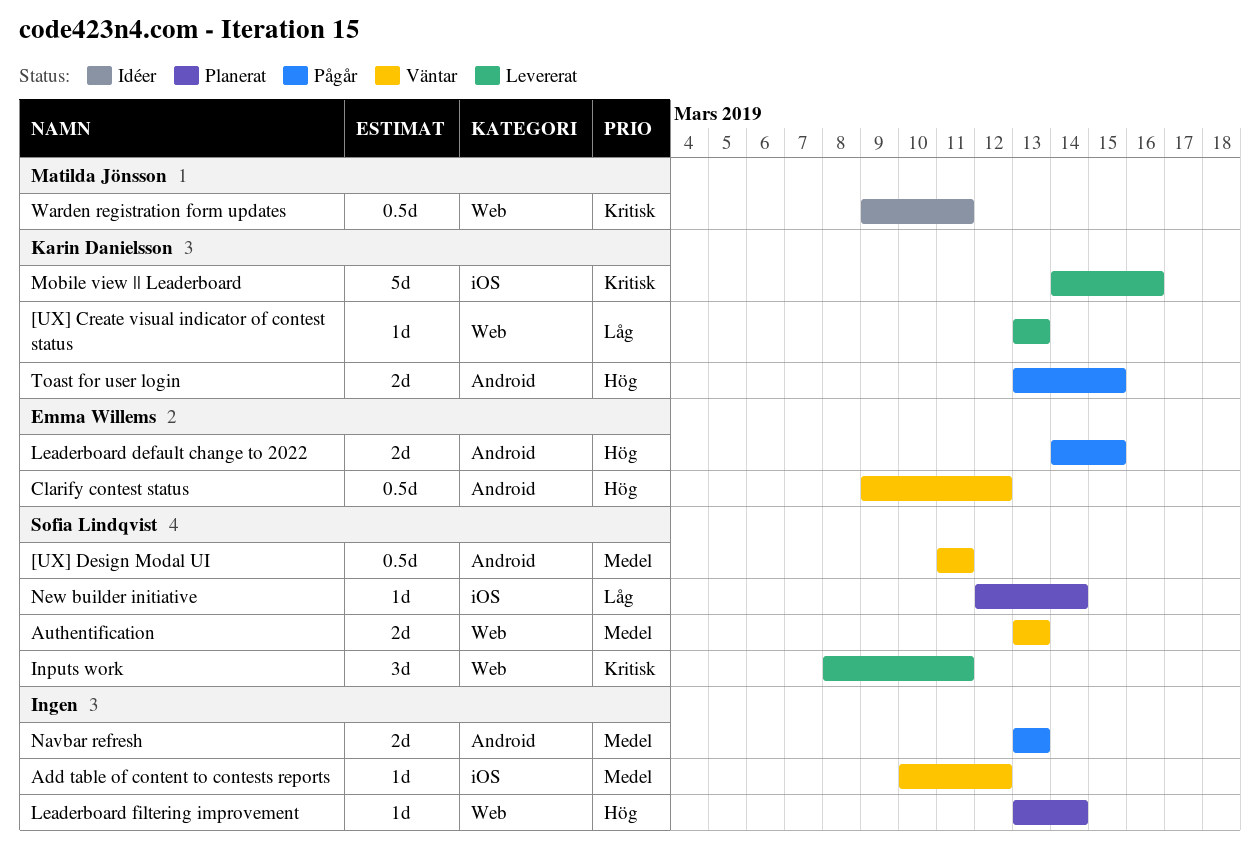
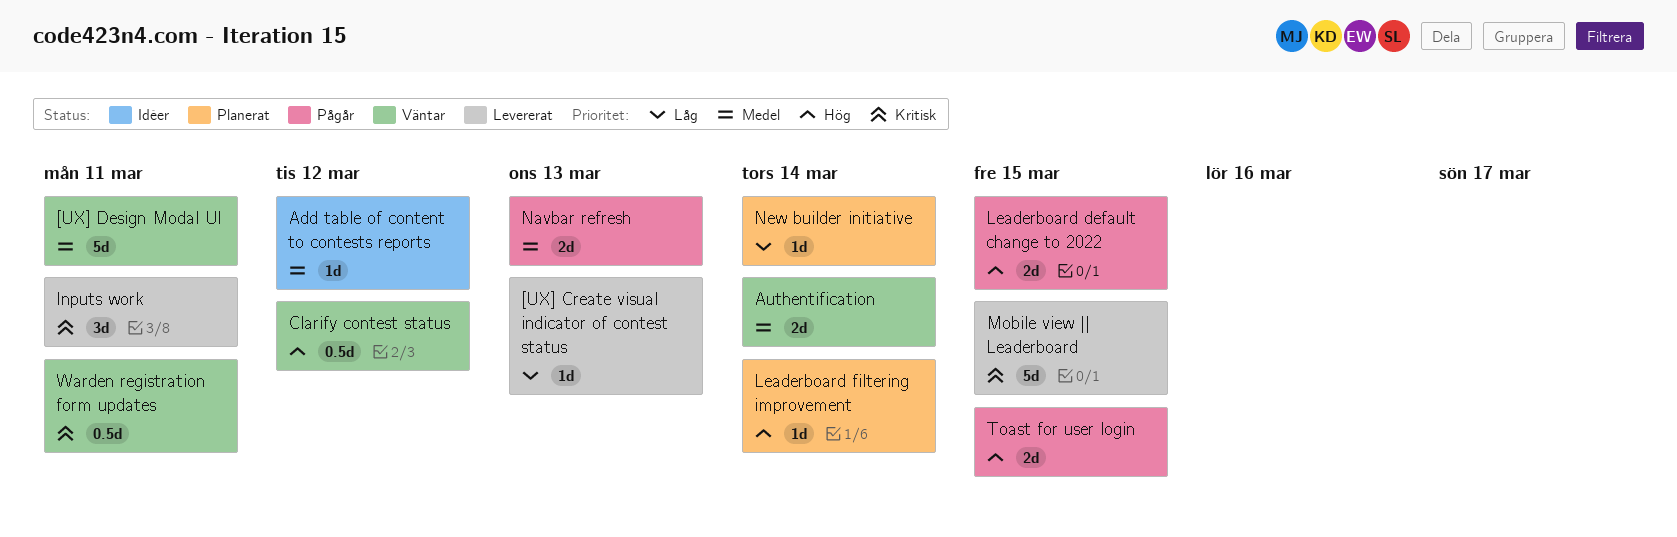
[UX] Design Modal UI, estimate: 0.5d -> 5d
Add table of content to contests reports, status: Väntar -> Idéer
Authentification, due: Mar 13 -> Mar 14
Mobile view || Leaderboard, due: Mar 16 -> Mar 15
Warden registration form updates, status: Idéer -> Väntar

